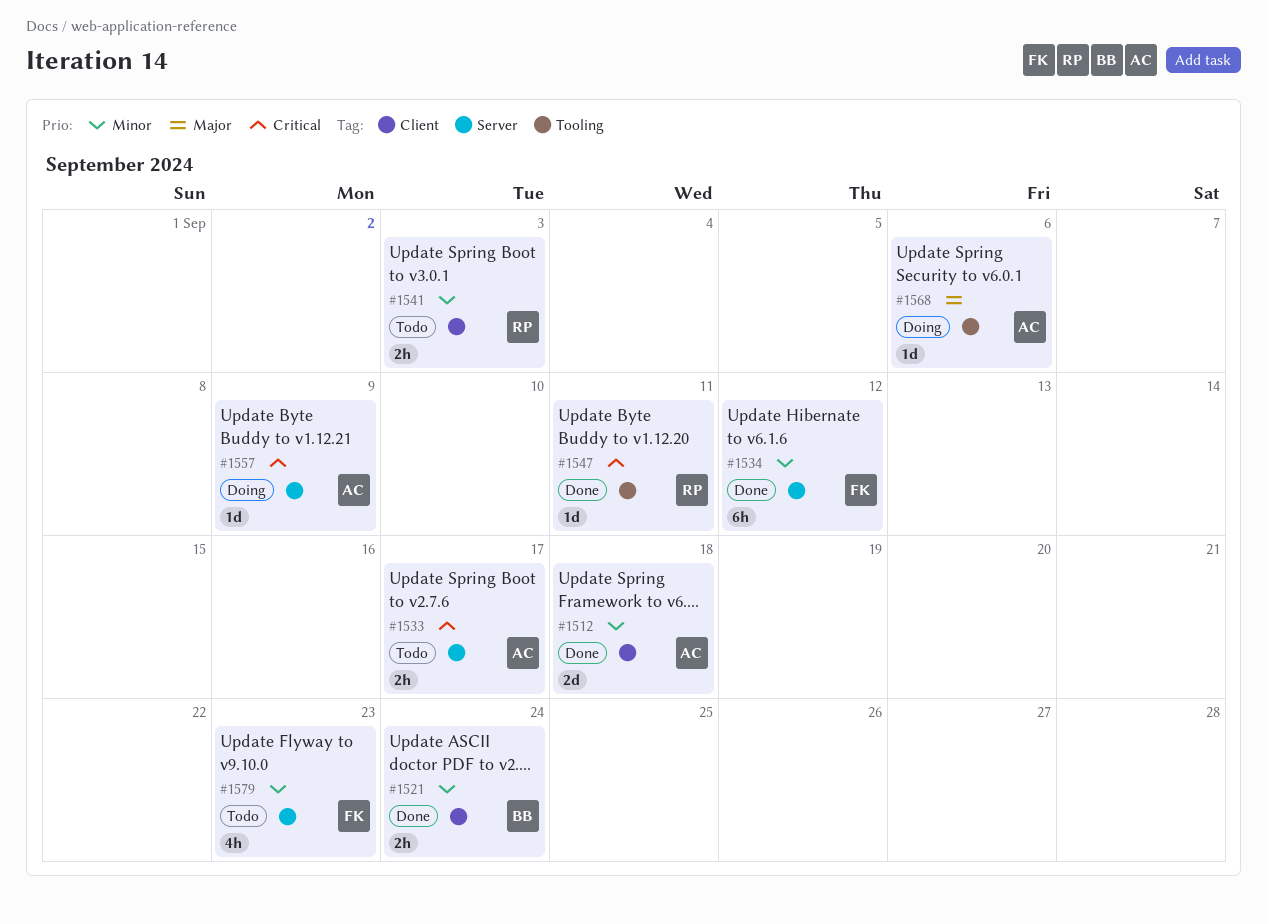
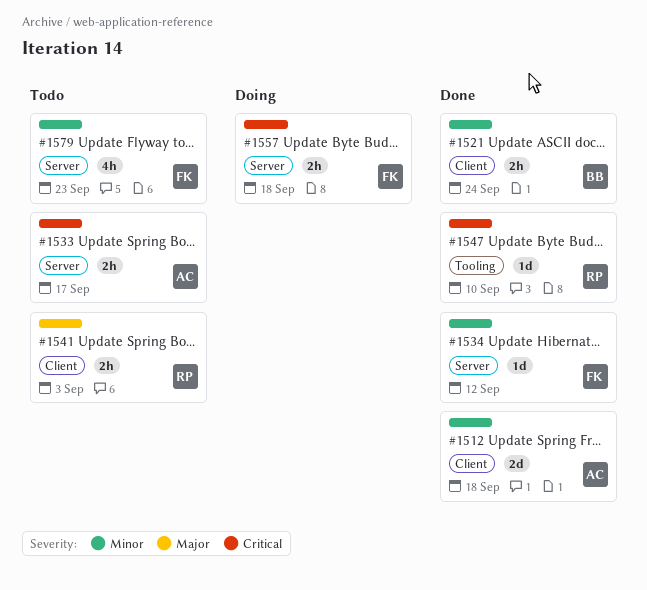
#1534, estimate: 6h -> 1d
#1541, priority: Minor -> Major
#1547, due: Sep 11 -> Sep 10
#1557, owner: AC -> FK
#1557, estimate: 1d -> 2h
#1557, due: Sep 9 -> Sep 18
#1568: present -> none

